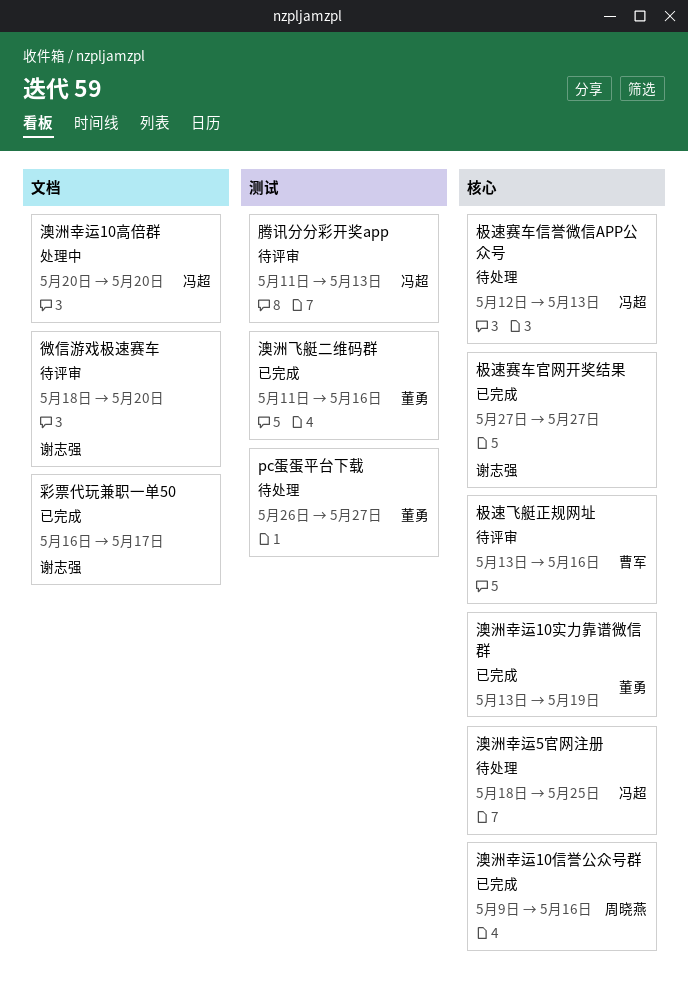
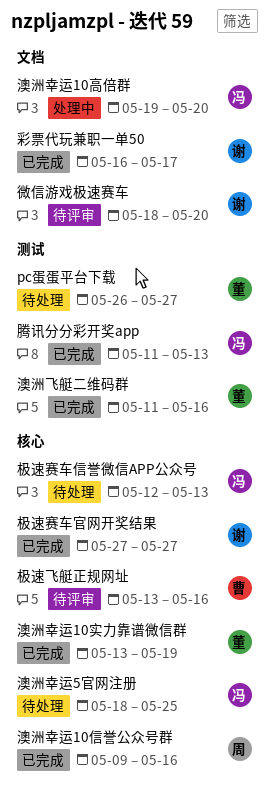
澳洲幸运10高倍群, start: May 20 -> May 19
腾讯分分彩开奖app, status: 待评审 -> 已完成

